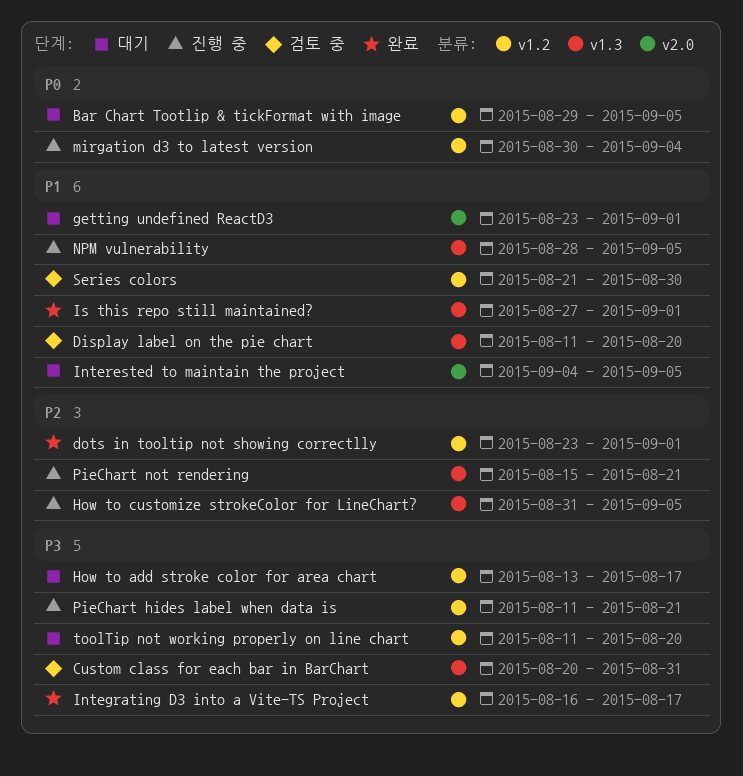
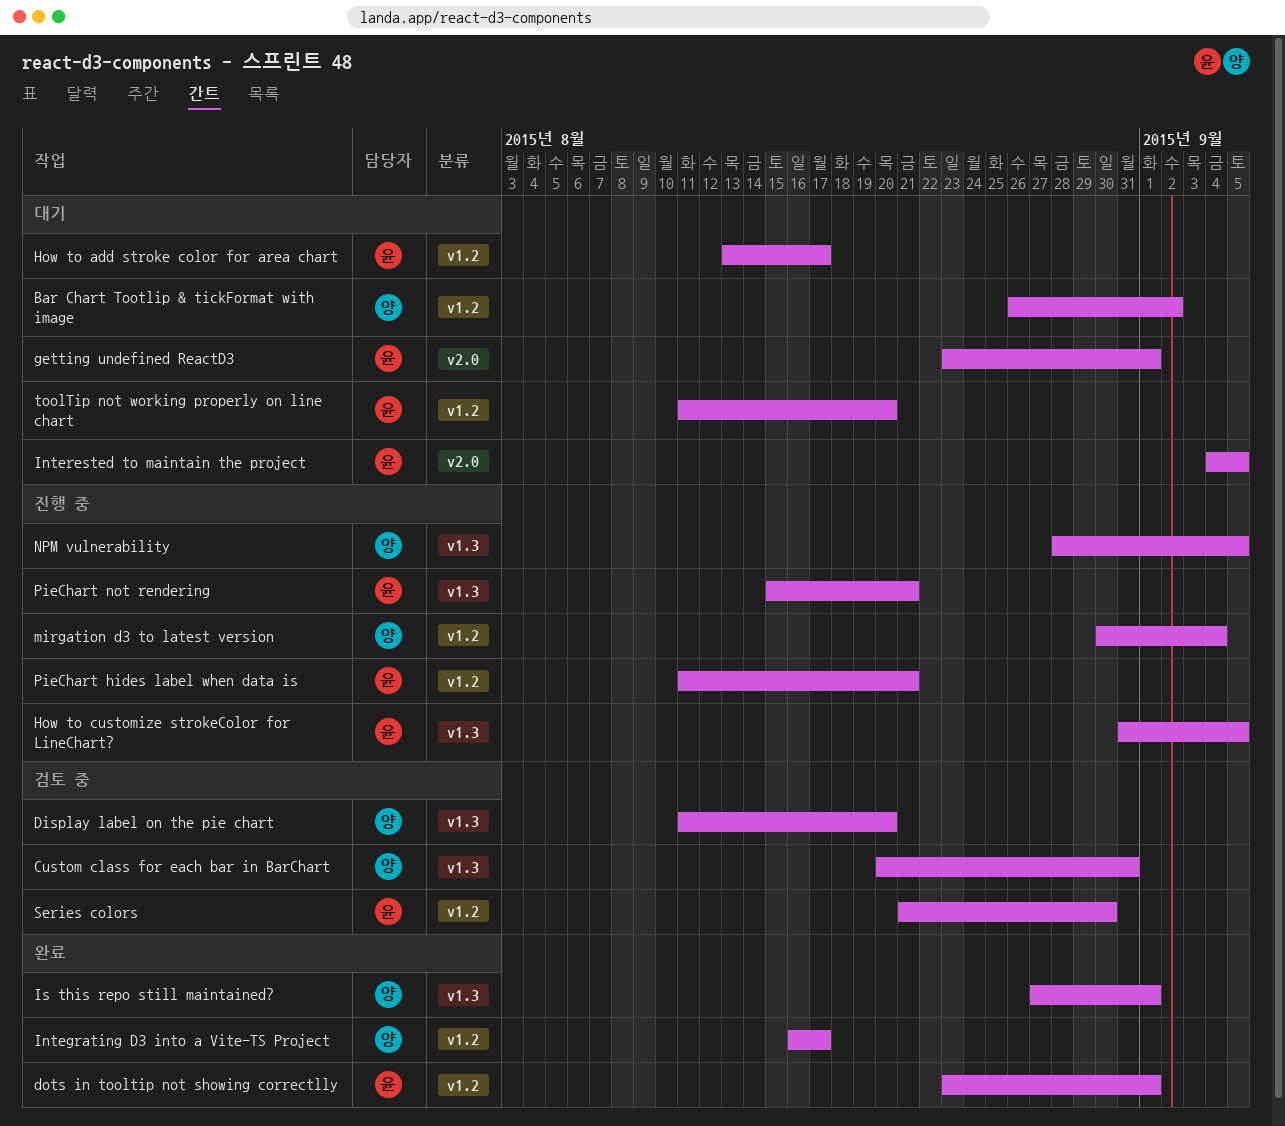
Bar Chart Tootlip & tickFormat with image, start: Aug 29 -> Aug 26
Bar Chart Tootlip & tickFormat with image, due: Sep 5 -> Sep 2

